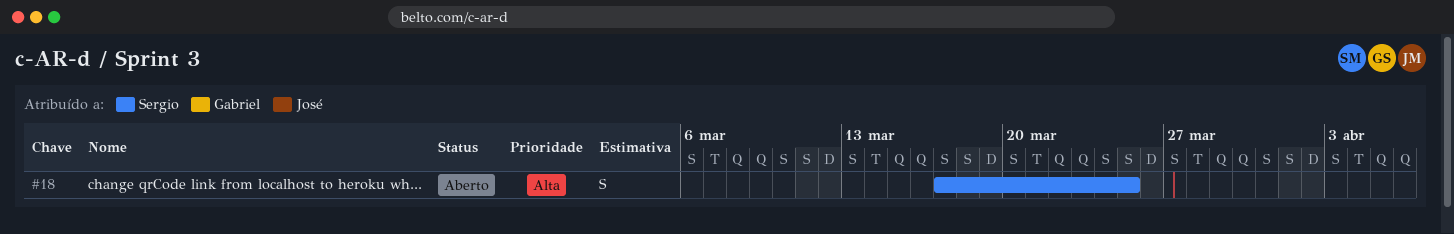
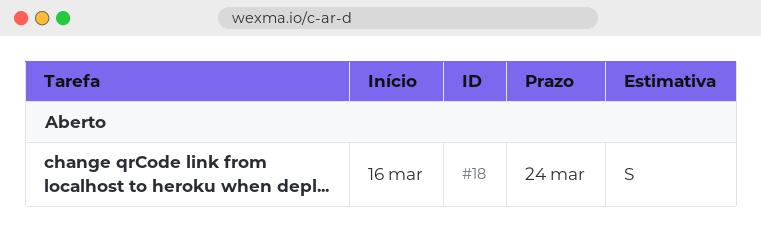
#18, start: Mar 17 -> Mar 16
#18, due: Mar 25 -> Mar 24

